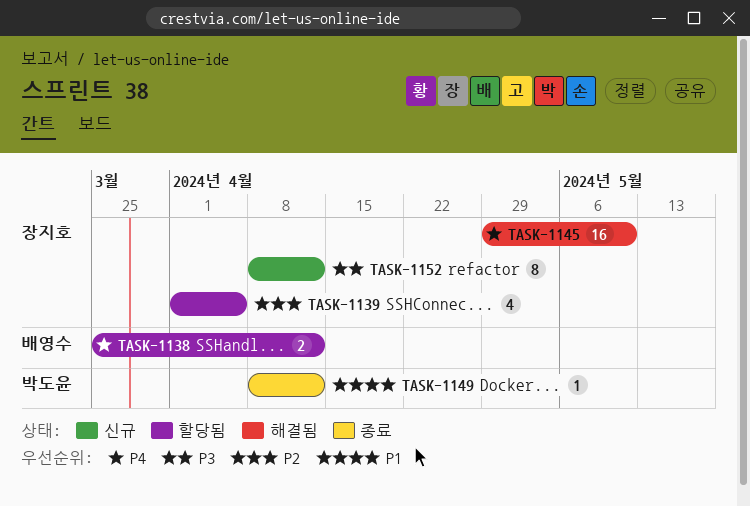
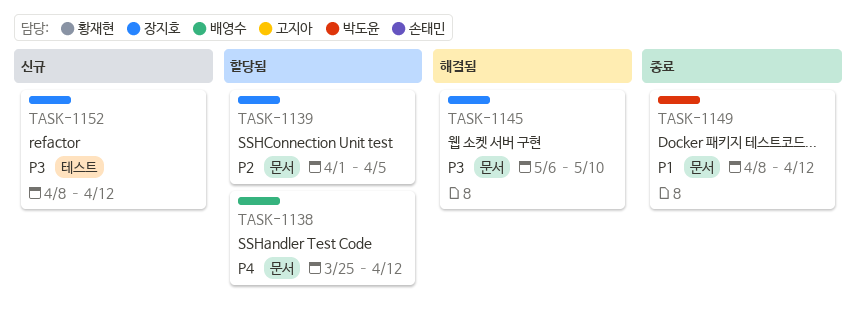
TASK-1145, priority: P4 -> P3
TASK-1145, start: Apr 29 -> May 6

